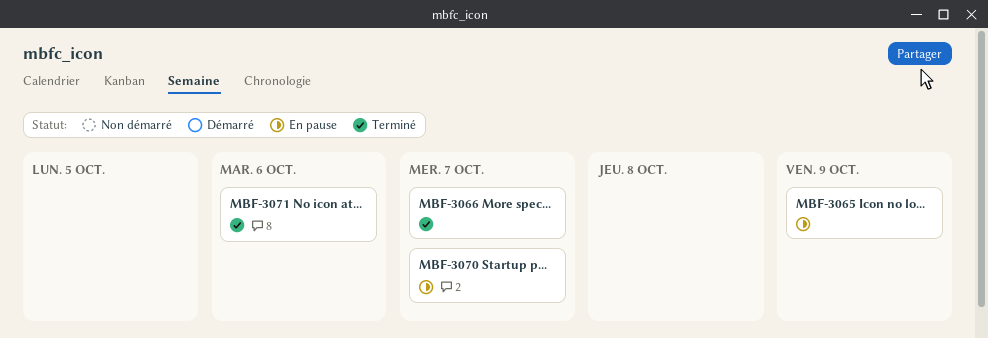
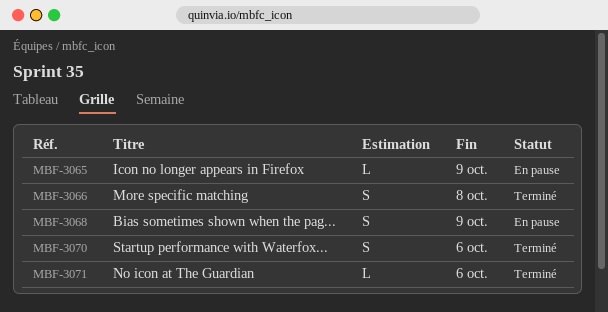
MBF-3066, due: Oct 7 -> Oct 8
MBF-3068: none -> present
MBF-3070, status: En pause -> Terminé
MBF-3070, due: Oct 7 -> Oct 6

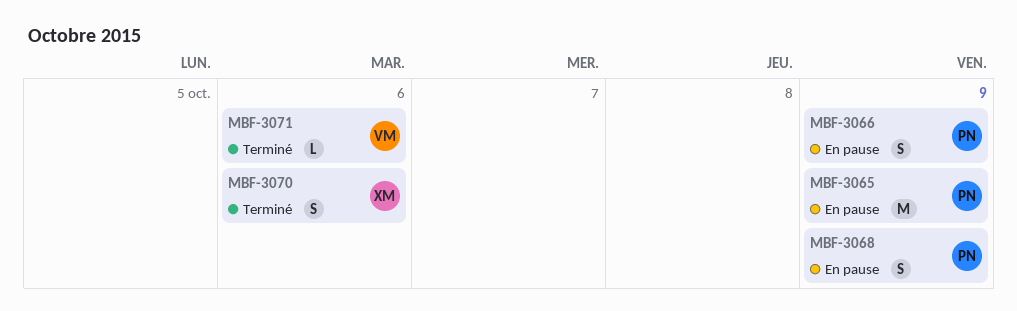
MBF-3065, estimate: L -> M
MBF-3066, status: Terminé -> En pause
MBF-3066, due: Oct 8 -> Oct 9

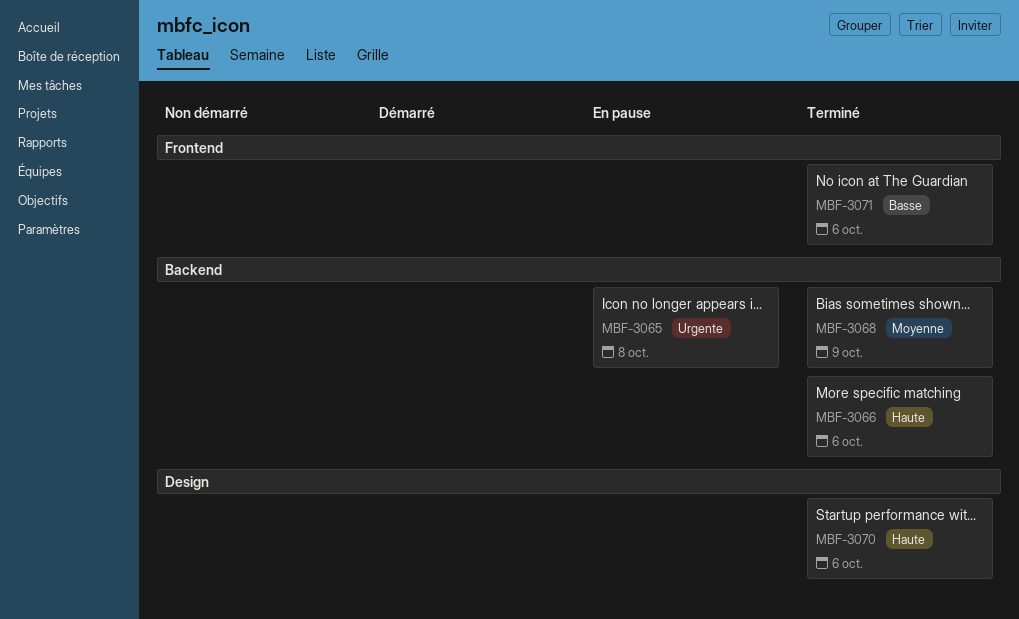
MBF-3065, due: Oct 9 -> Oct 8
MBF-3066, status: En pause -> Terminé
MBF-3066, due: Oct 9 -> Oct 6
MBF-3068, status: En pause -> Terminé

